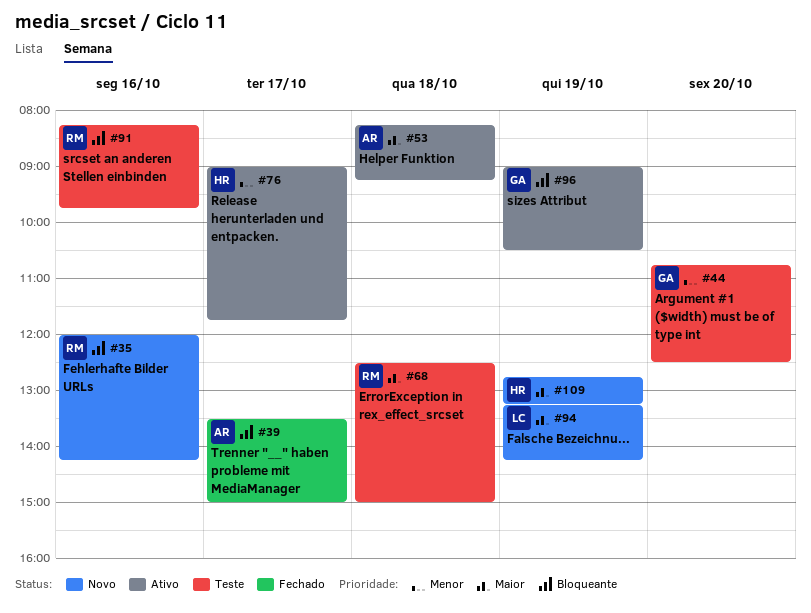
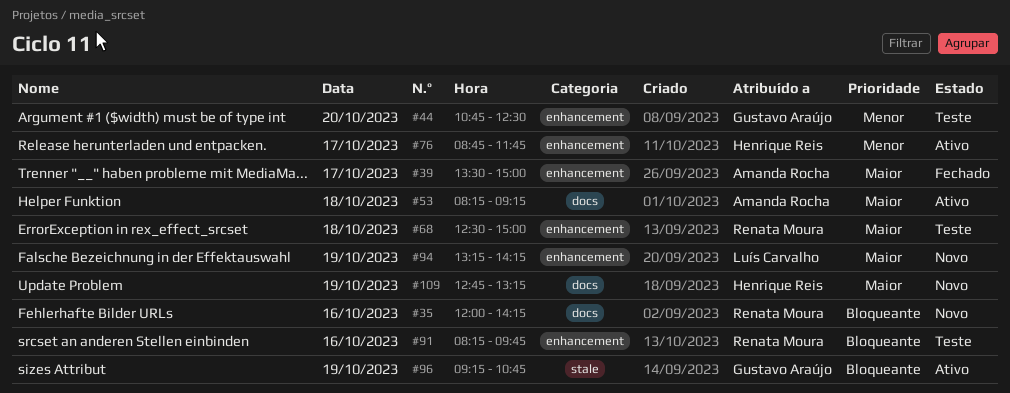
#39, priority: Bloqueante -> Maior
#76, begins: 09:00 -> 08:45
#96, begins: 09:00 -> 09:15
#96, ends: 10:30 -> 10:45

